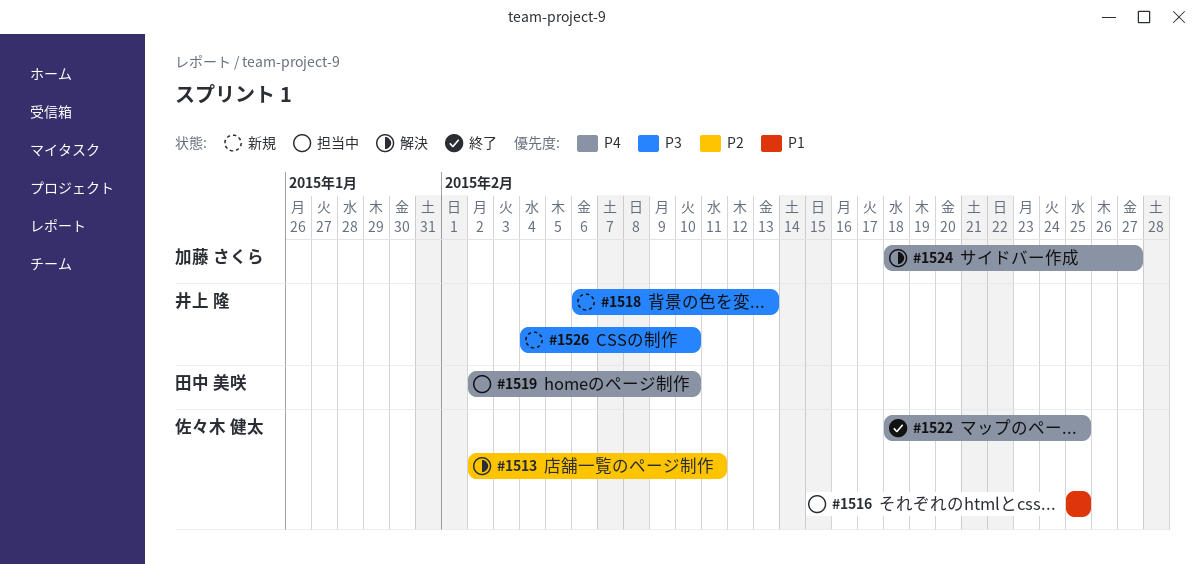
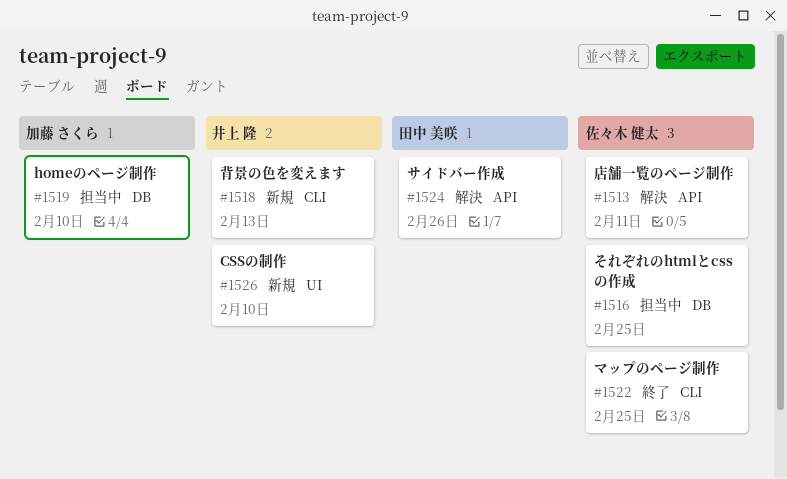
#1519, owner: 田中 美咲 -> 加藤 さくら
#1524, owner: 加藤 さくら -> 田中 美咲
#1524, due: Feb 27 -> Feb 26

